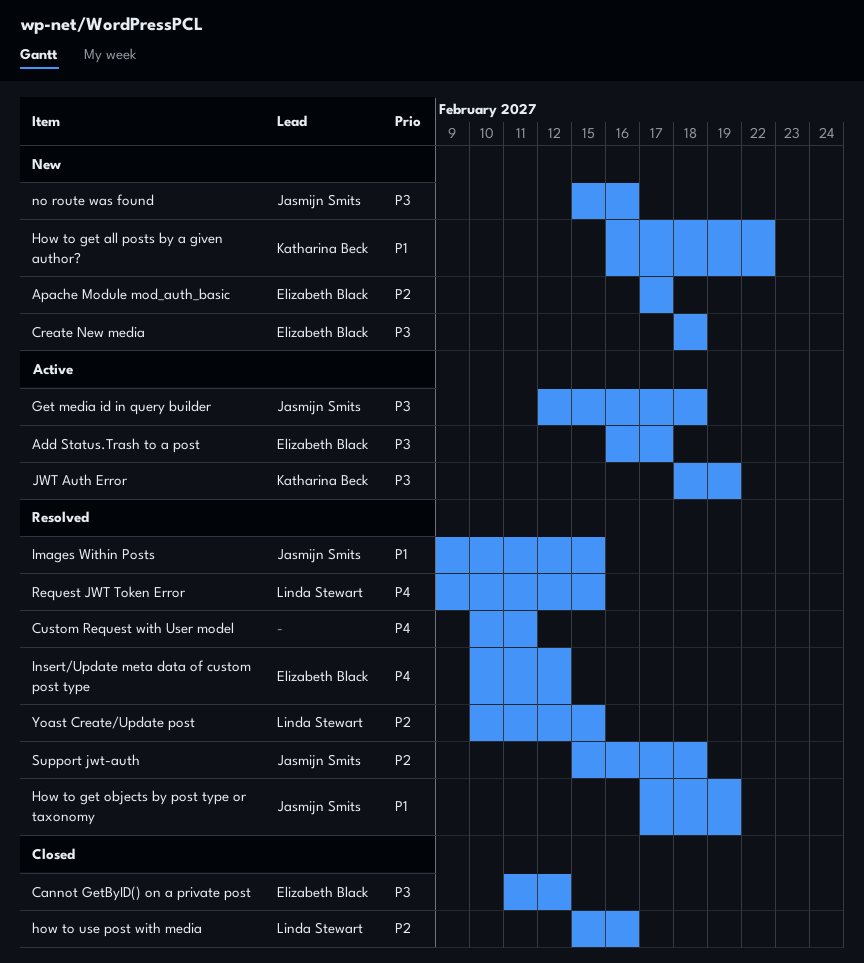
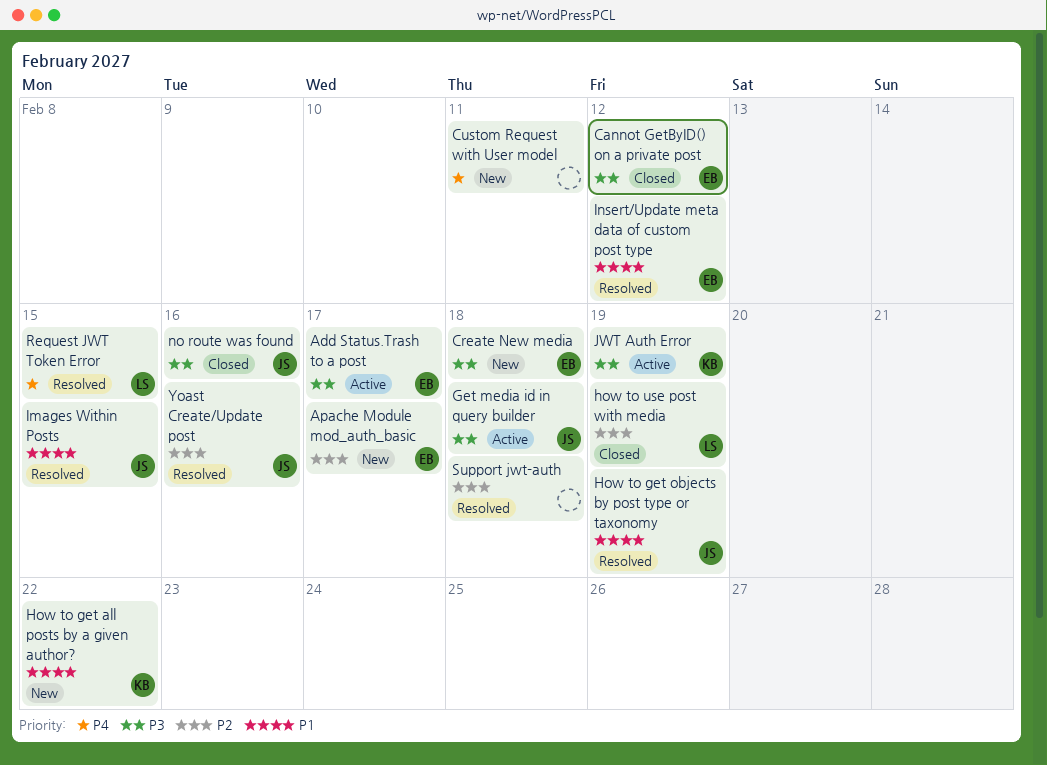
Custom Request with User model, status: Resolved -> New
how to use post with media, due: Feb 16 -> Feb 19
Insert/Update meta data of custom post type, priority: P4 -> P1
no route was found, status: New -> Closed
Support jwt-auth, owner: Jasmijn Smits -> none
Yoast Create/Update post, owner: Linda Stewart -> Jasmijn Smits
Yoast Create/Update post, due: Feb 15 -> Feb 16

